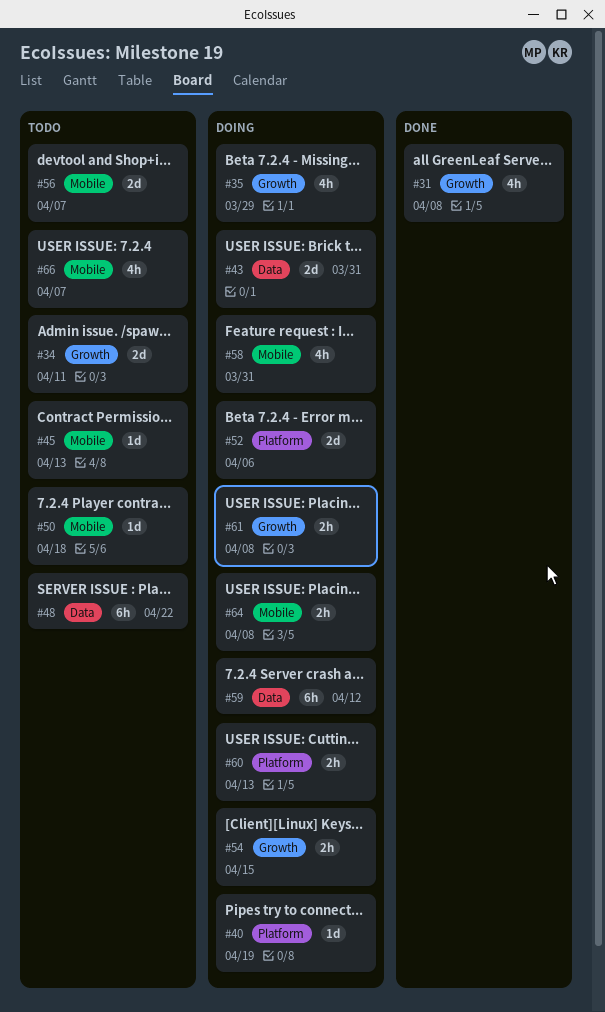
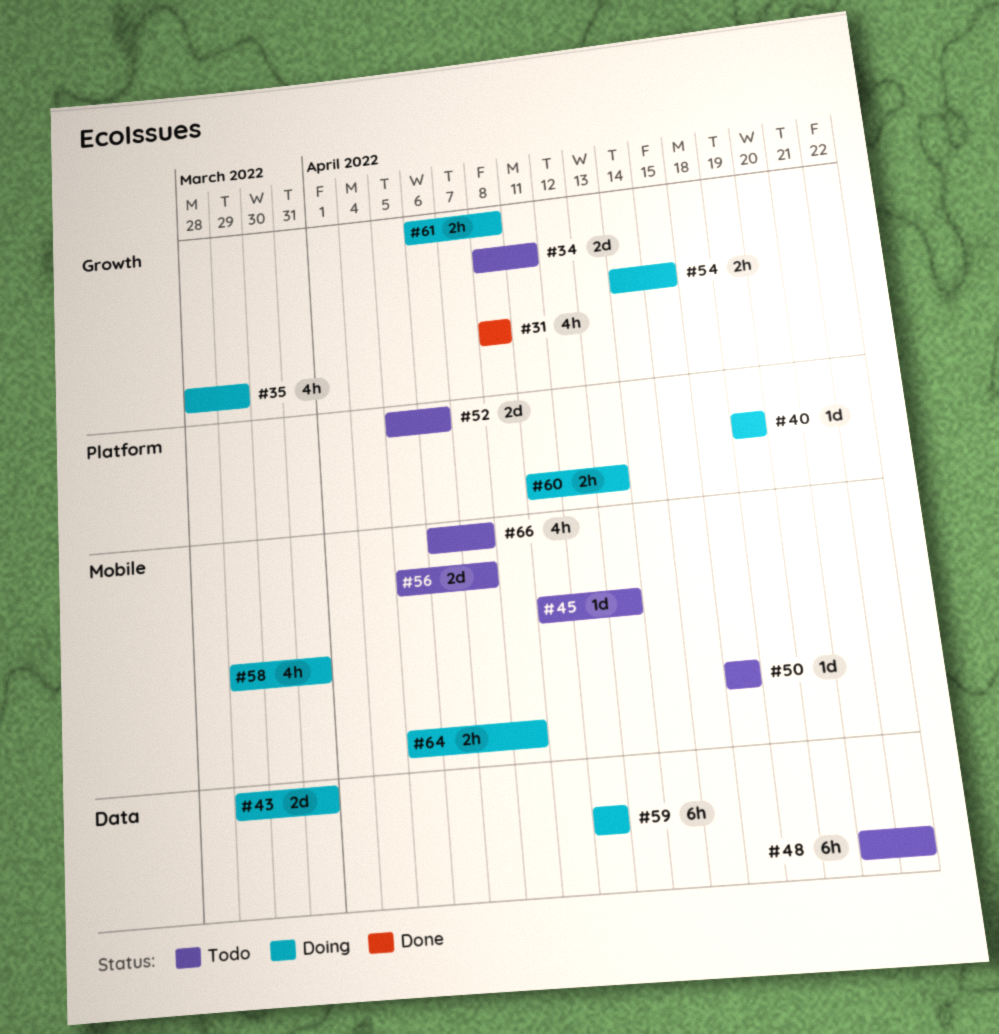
#52, status: Doing -> Todo

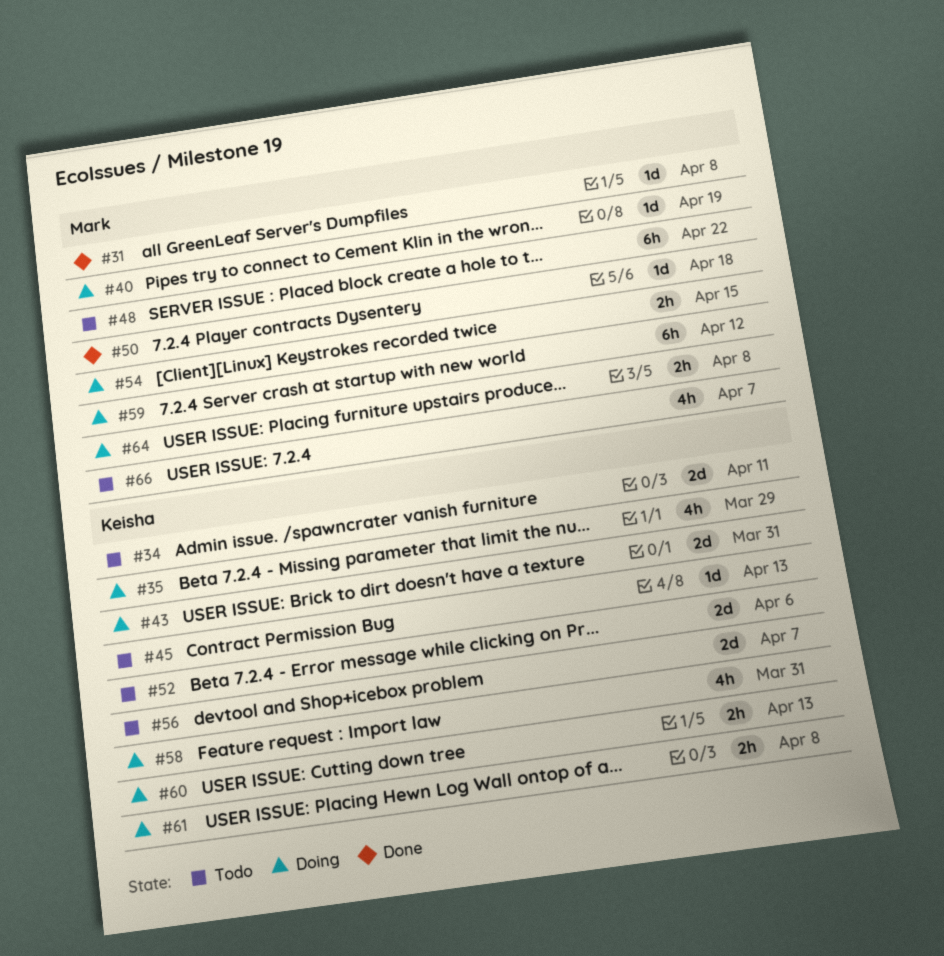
#31, estimate: 4h -> 1d
#50, status: Todo -> Done

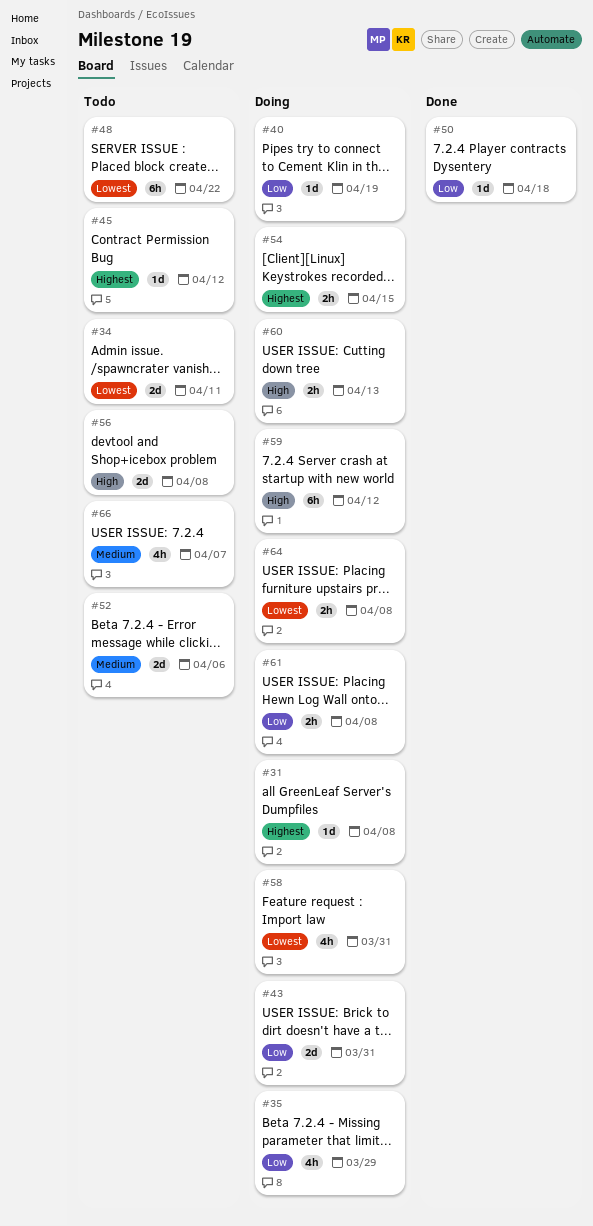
#31, status: Done -> Doing
#45, due: Apr 13 -> Apr 12
#56, due: Apr 7 -> Apr 8

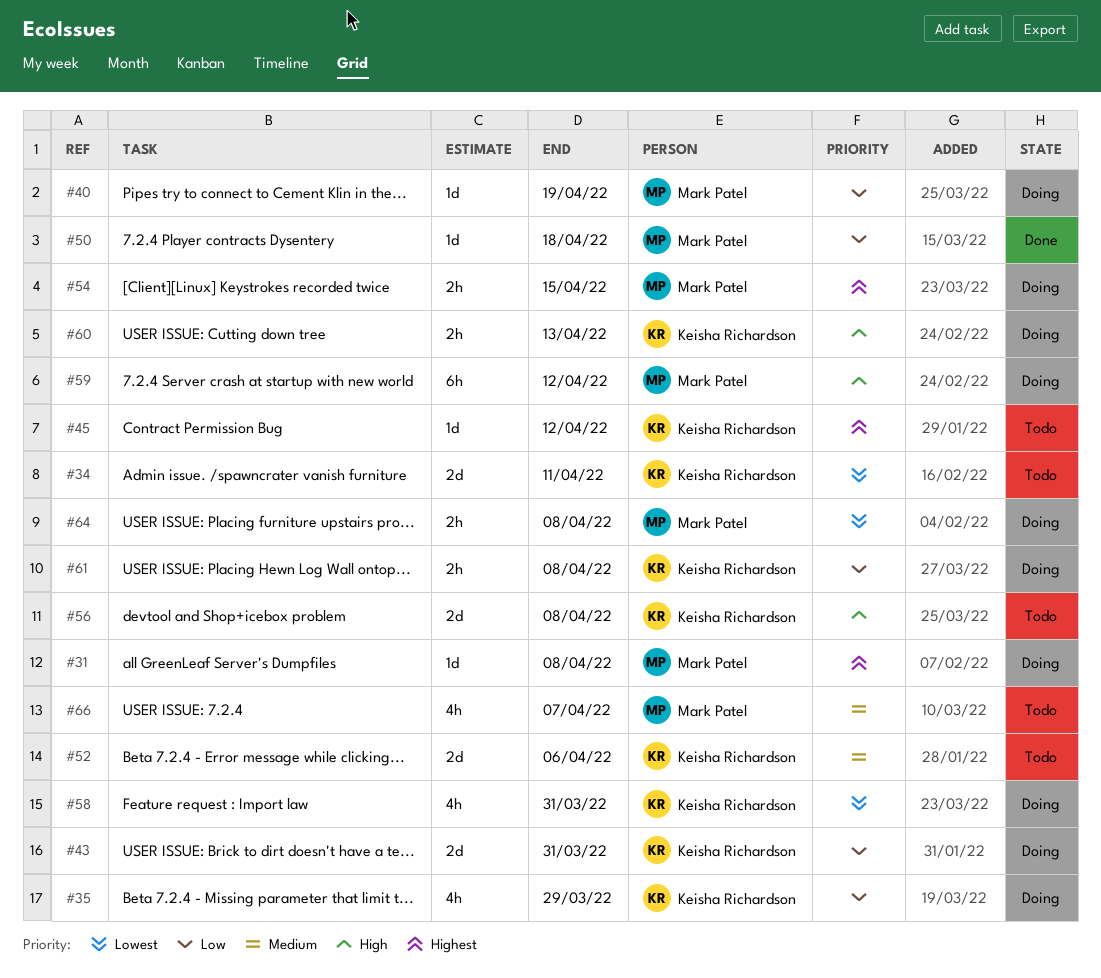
#48: present -> none

